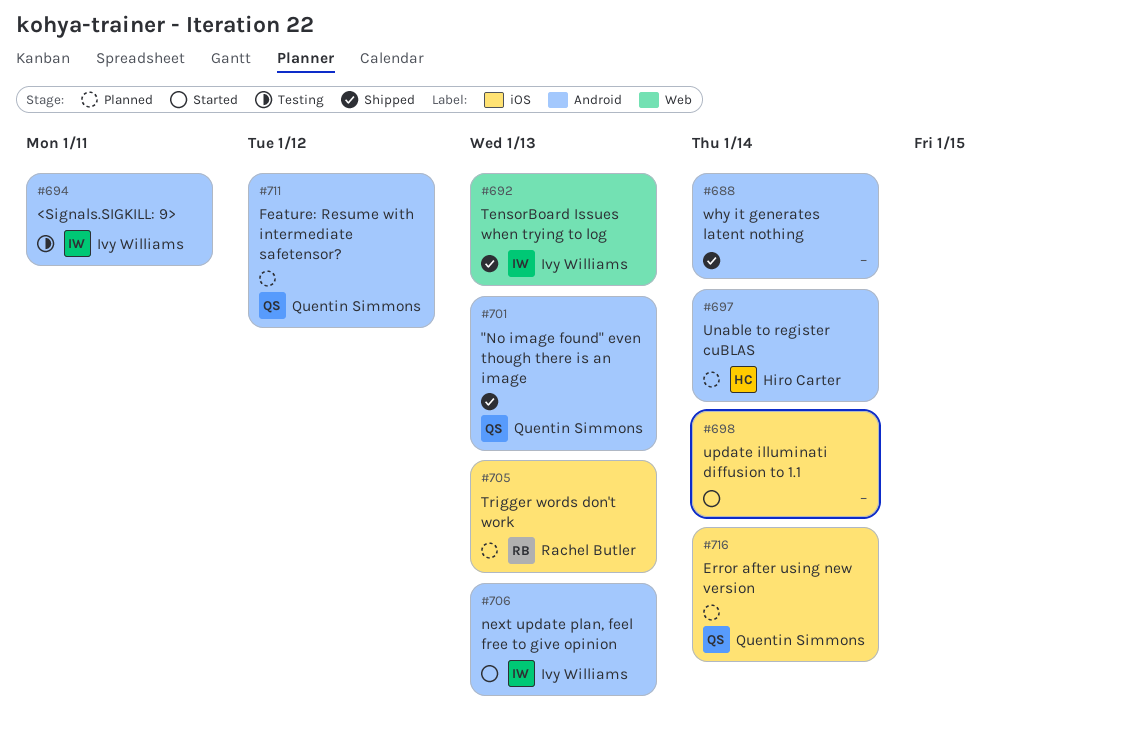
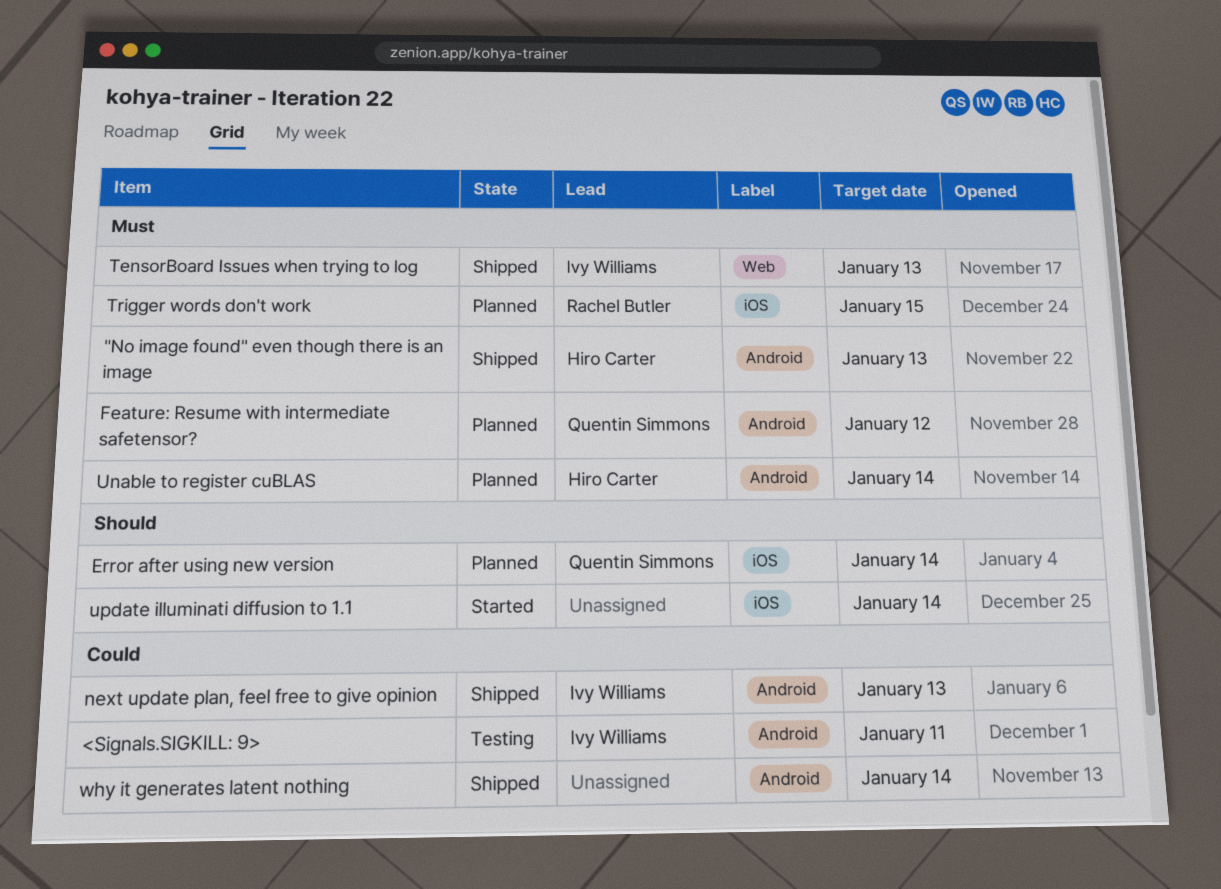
"No image found" even though there is an image, owner: Quentin Simmons -> Hiro Carter
next update plan, feel free to give opinion, status: Started -> Shipped
Trigger words don't work, due: Jan 13 -> Jan 15

